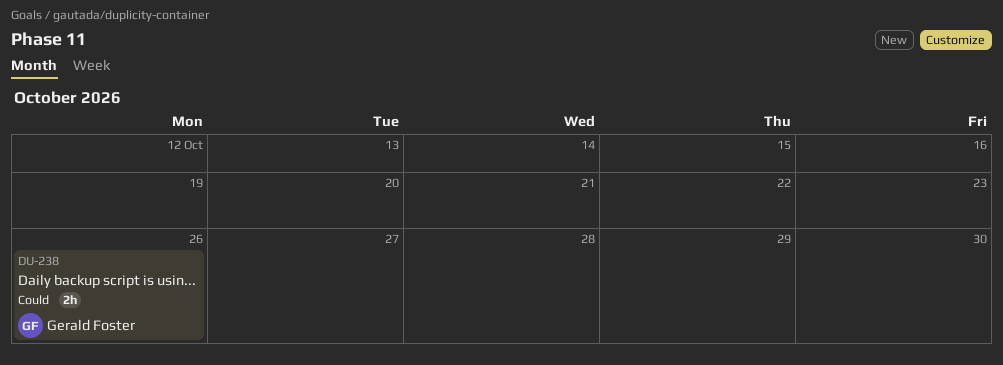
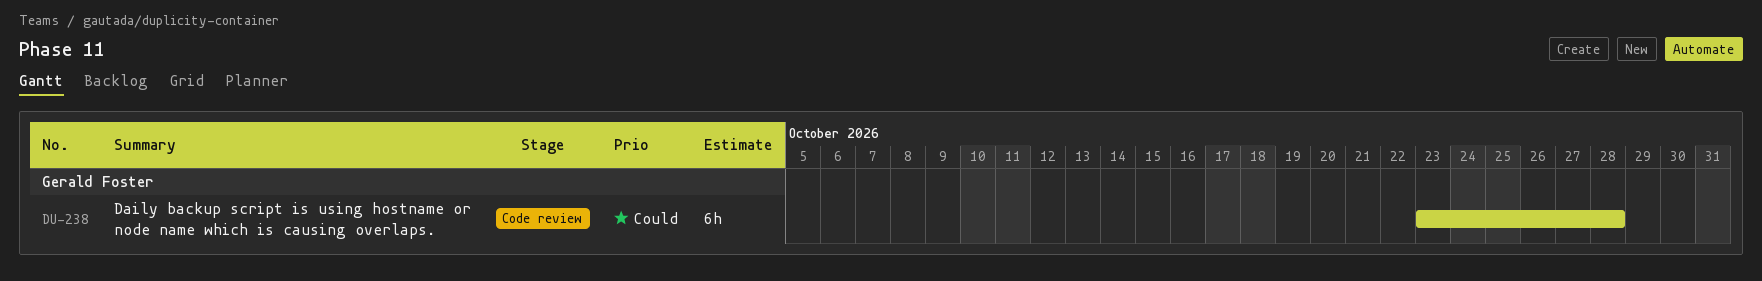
DU-238, estimate: 2h -> 6h
DU-238, due: Oct 26 -> Oct 28

